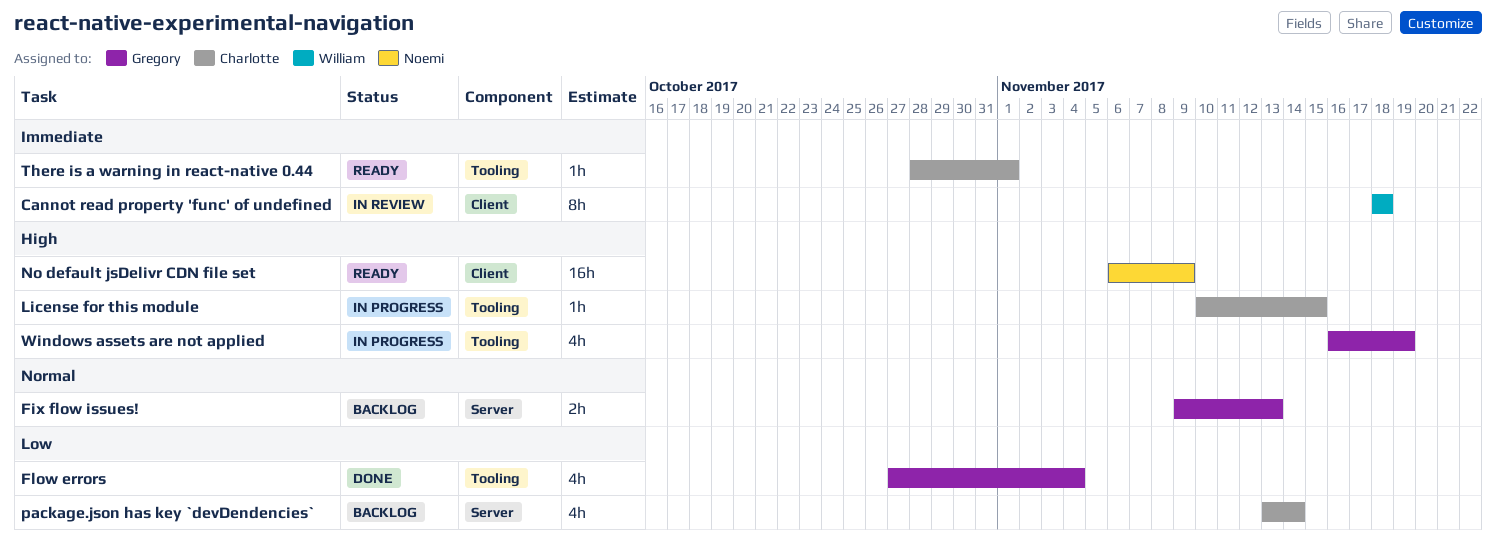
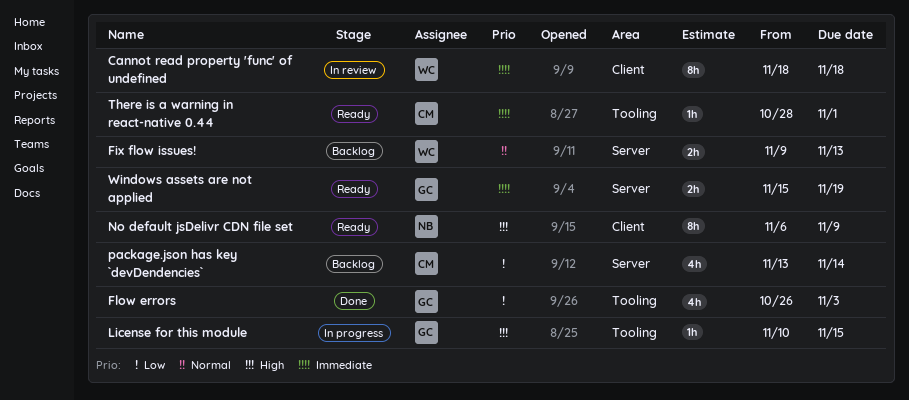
Fix flow issues!, owner: Gregory -> William
Flow errors, start: Oct 27 -> Oct 26
Flow errors, due: Nov 4 -> Nov 3
License for this module, owner: Charlotte -> Gregory
No default jsDelivr CDN file set, estimate: 16h -> 8h
Windows assets are not applied, status: In progress -> Ready
Windows assets are not applied, priority: High -> Immediate
Windows assets are not applied, label: Tooling -> Server
Windows assets are not applied, estimate: 4h -> 2h
Windows assets are not applied, start: Nov 16 -> Nov 15

